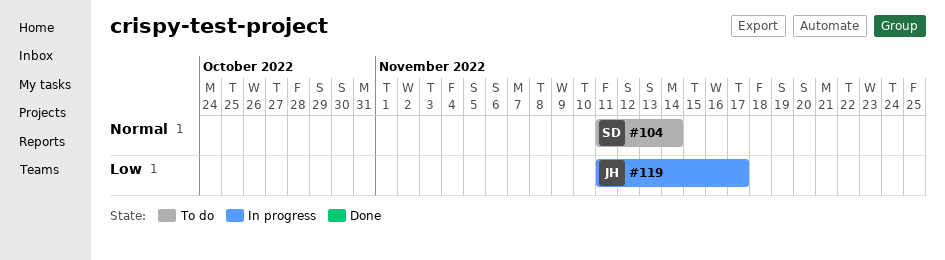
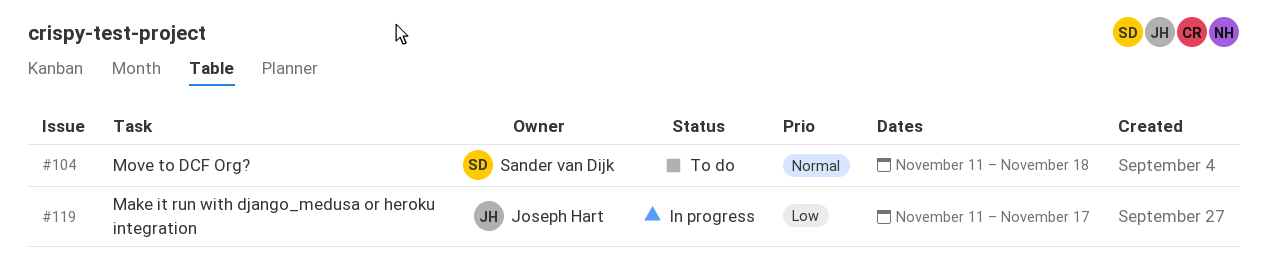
#104, due: Nov 14 -> Nov 18

